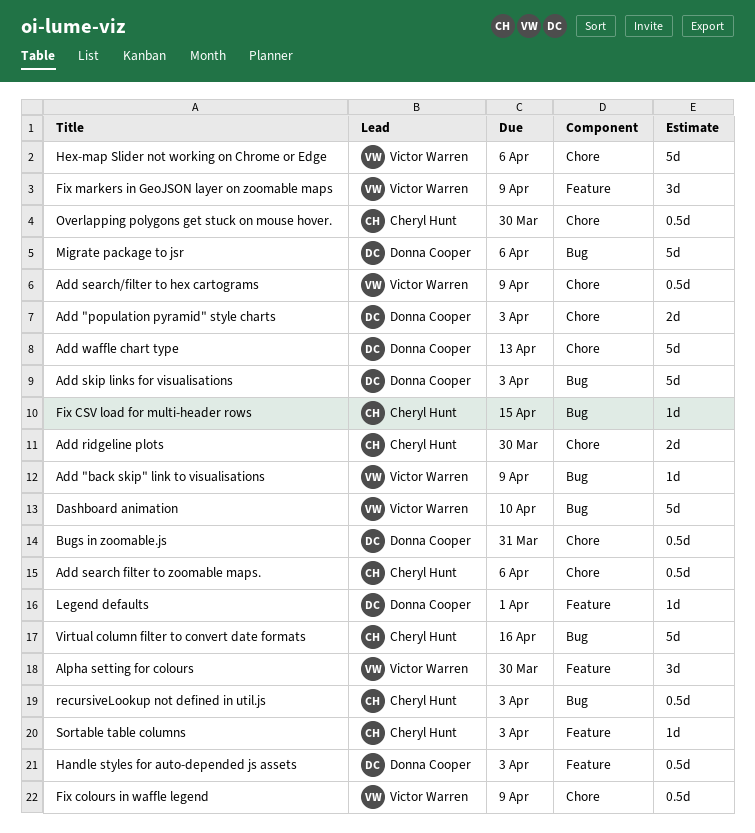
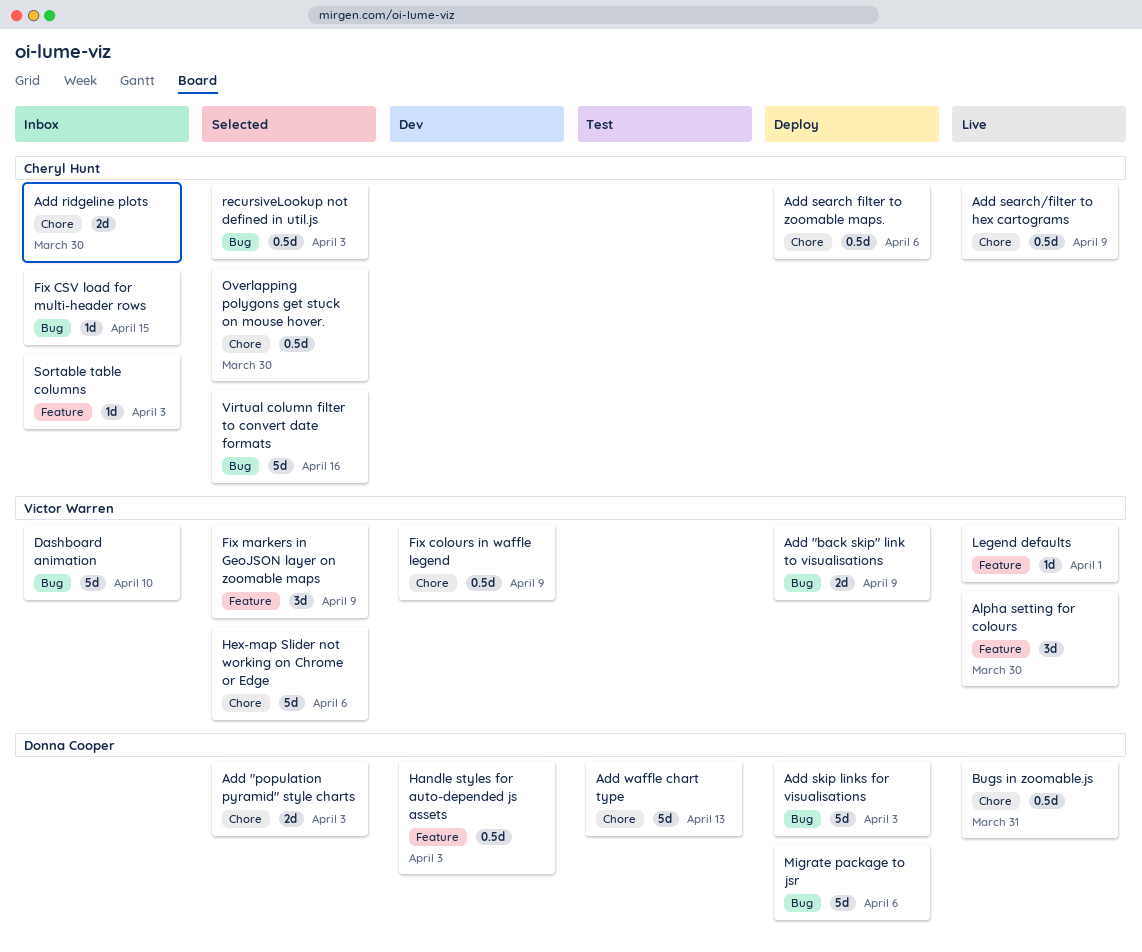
Add "back skip" link to visualisations, estimate: 1d -> 2d
Add search/filter to hex cartograms, owner: Victor Warren -> Cheryl Hunt
Legend defaults, owner: Donna Cooper -> Victor Warren

